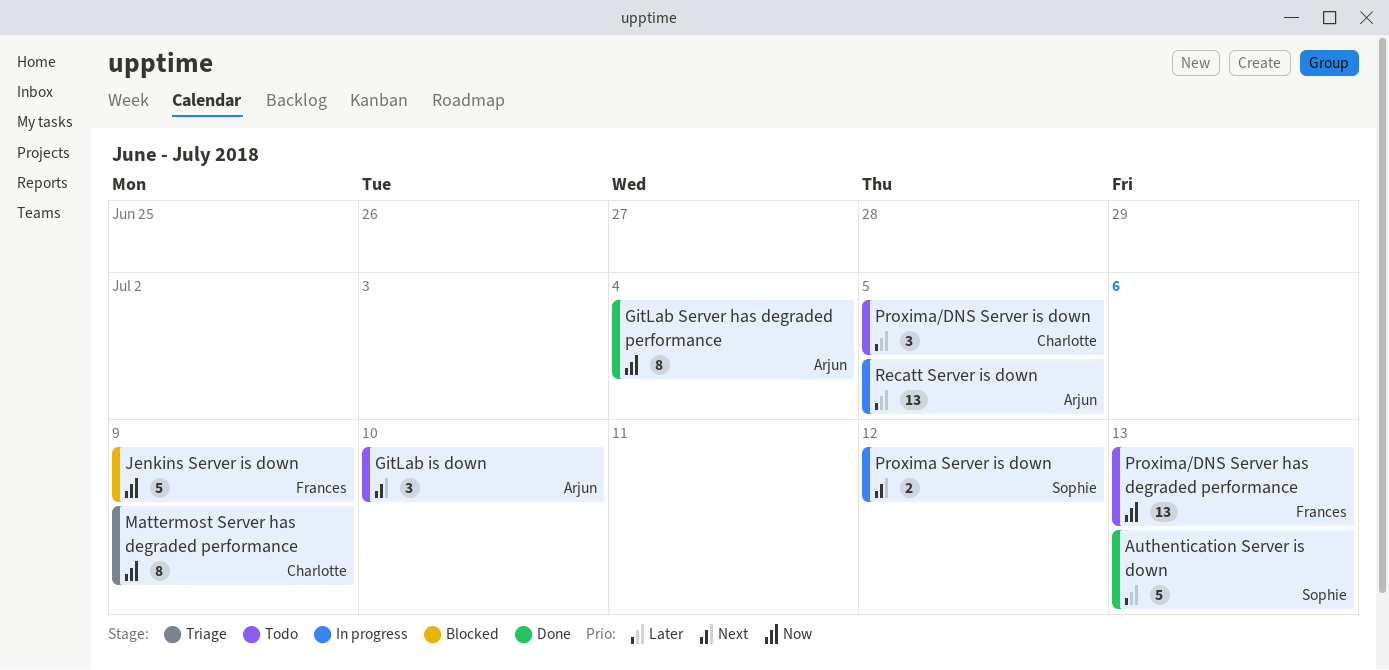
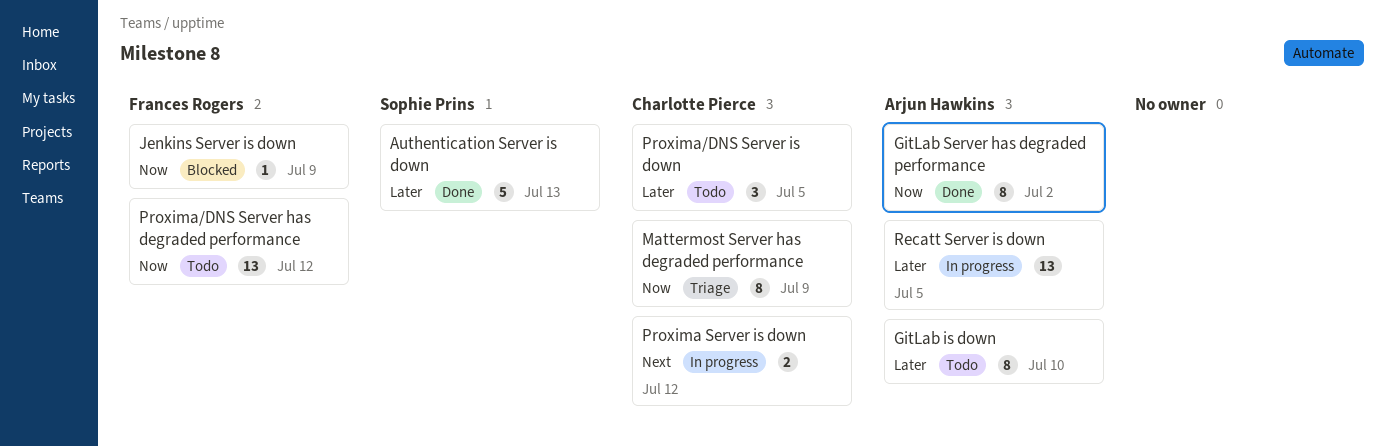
GitLab is down, priority: Next -> Later
GitLab is down, estimate: 3 -> 8
GitLab Server has degraded performance, due: Jul 4 -> Jul 2
Jenkins Server is down, estimate: 5 -> 1
Proxima Server is down, owner: Sophie Prins -> Charlotte Pierce
Proxima/DNS Server has degraded performance, due: Jul 13 -> Jul 12

